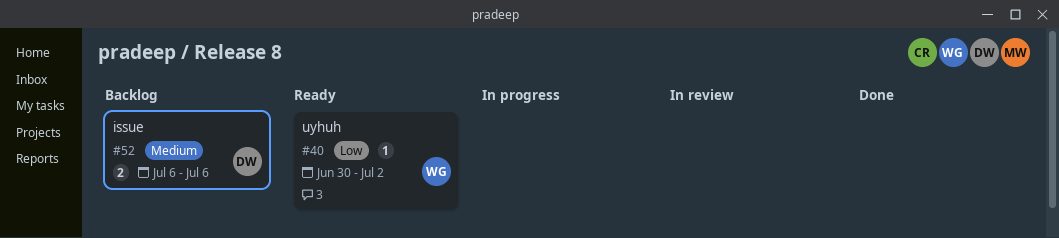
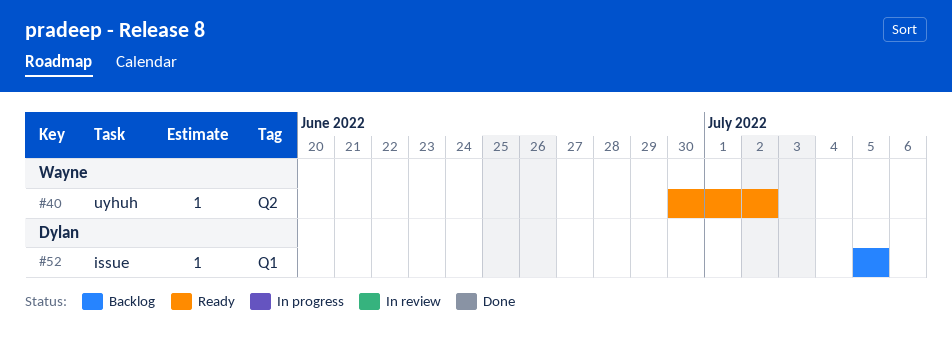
#52, estimate: 2 -> 1
#52, start: Jul 6 -> Jul 5
#52, due: Jul 6 -> Jul 5

